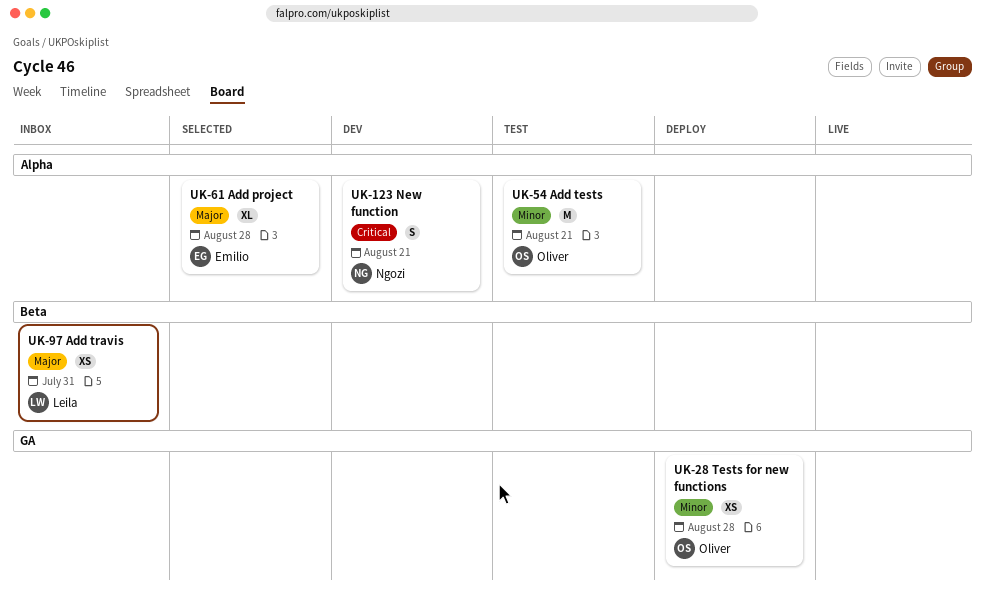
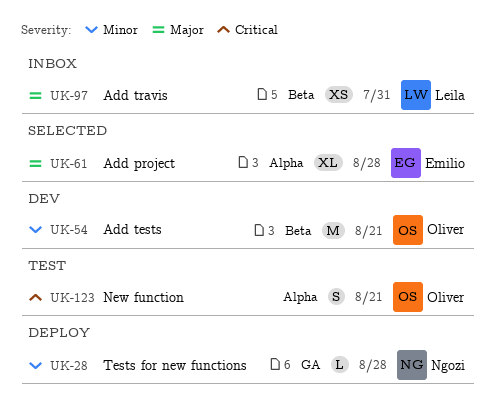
UK-28, owner: Oliver -> Ngozi
UK-28, estimate: XS -> L
UK-54, status: Test -> Dev
UK-54, label: Alpha -> Beta
UK-123, status: Dev -> Test
UK-123, owner: Ngozi -> Oliver

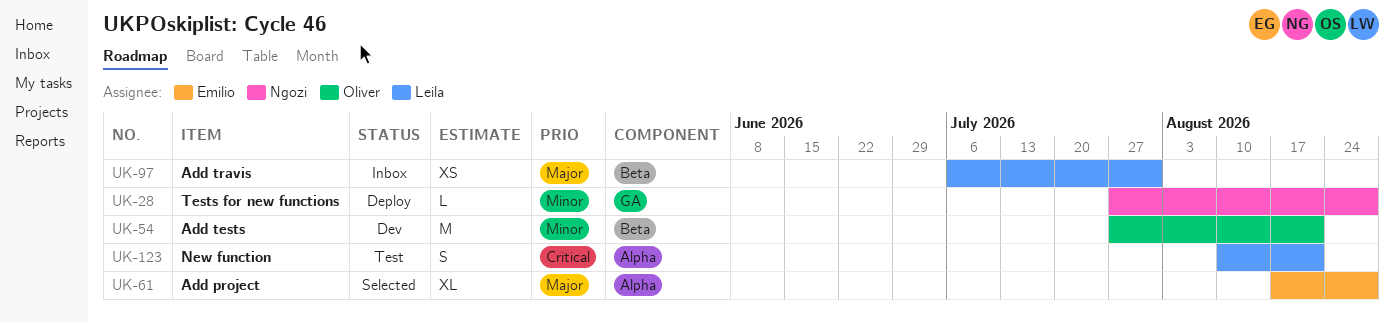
UK-123, owner: Oliver -> Leila

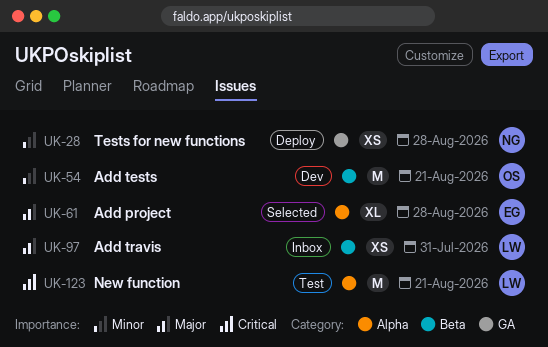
UK-28, estimate: L -> XS
UK-123, estimate: S -> M

